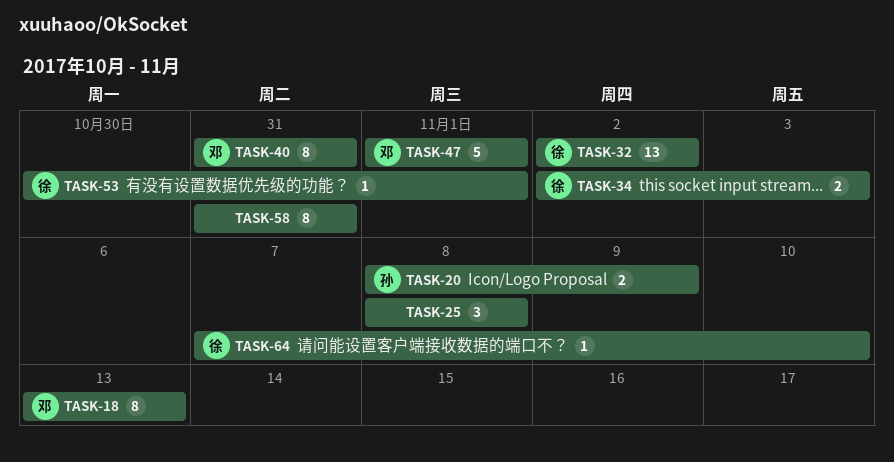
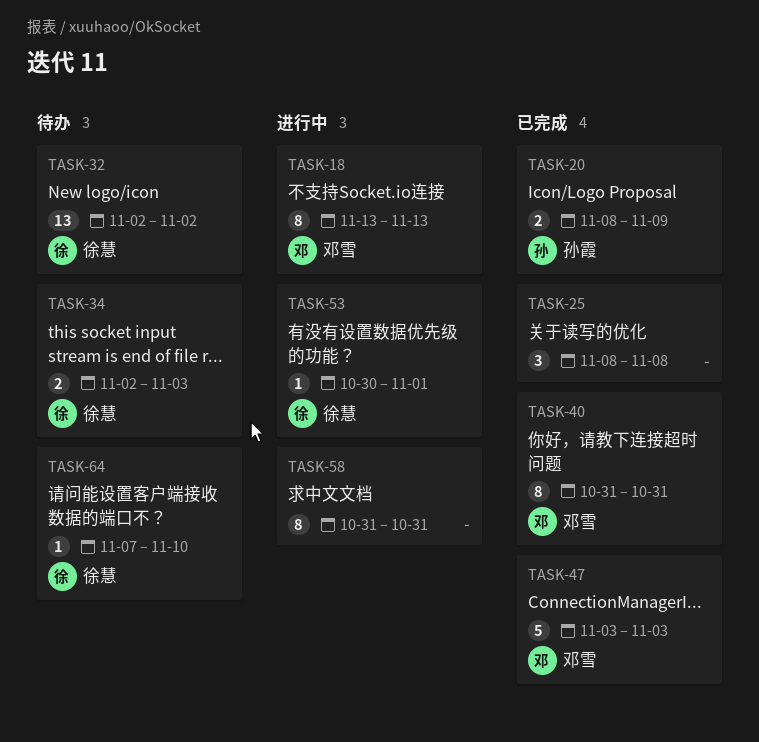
TASK-47, start: Nov 1 -> Nov 3
TASK-47, due: Nov 1 -> Nov 3

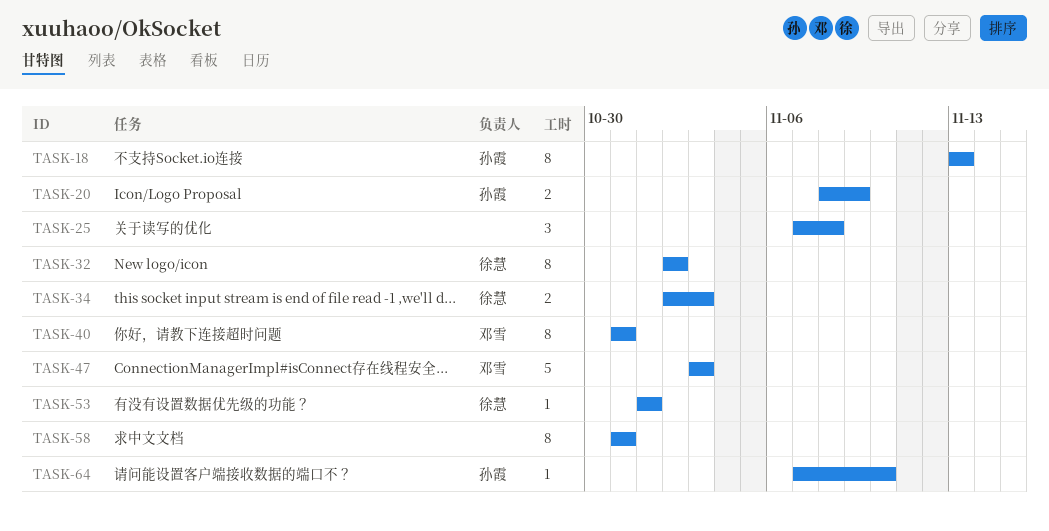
TASK-18, owner: 邓雪 -> 孙霞
TASK-25, start: Nov 8 -> Nov 7
TASK-32, estimate: 13 -> 8
TASK-53, start: Oct 30 -> Nov 1
TASK-64, owner: 徐慧 -> 孙霞

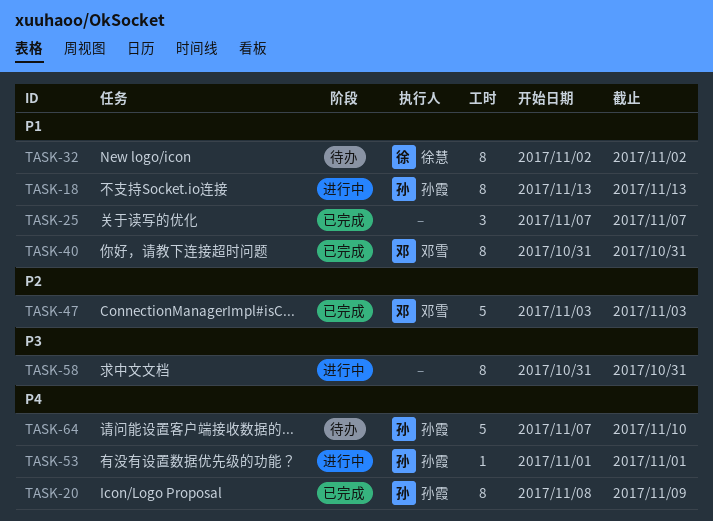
TASK-20, estimate: 2 -> 8
TASK-25, due: Nov 8 -> Nov 7
TASK-34: present -> none
TASK-53, owner: 徐慧 -> 孙霞
TASK-64, estimate: 1 -> 5

